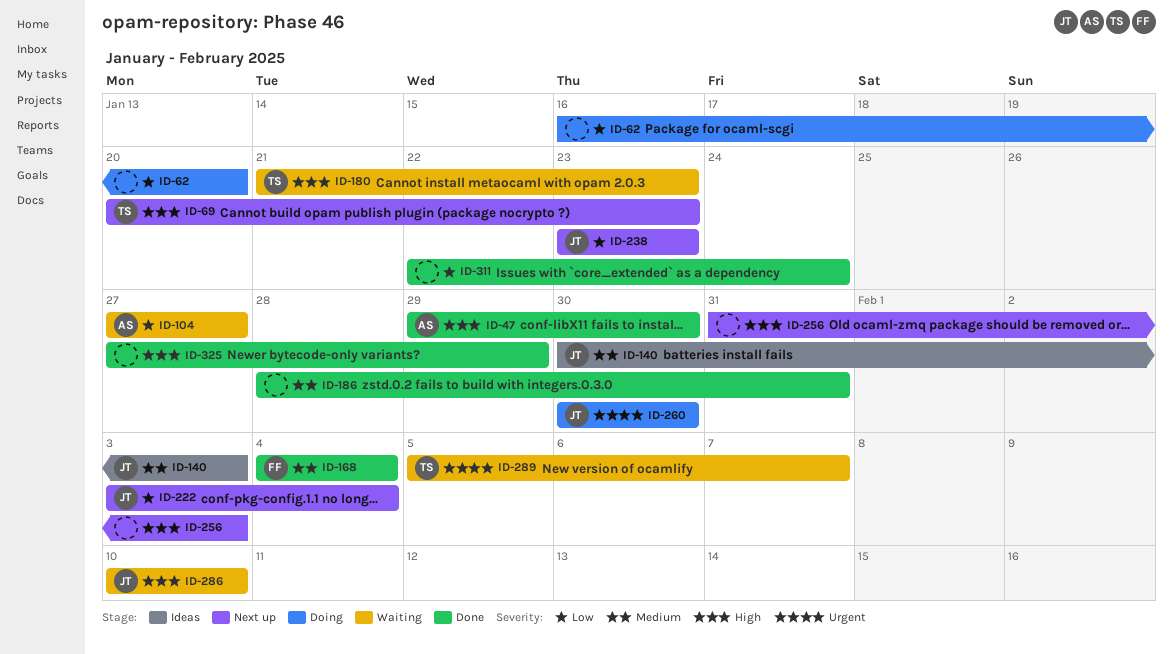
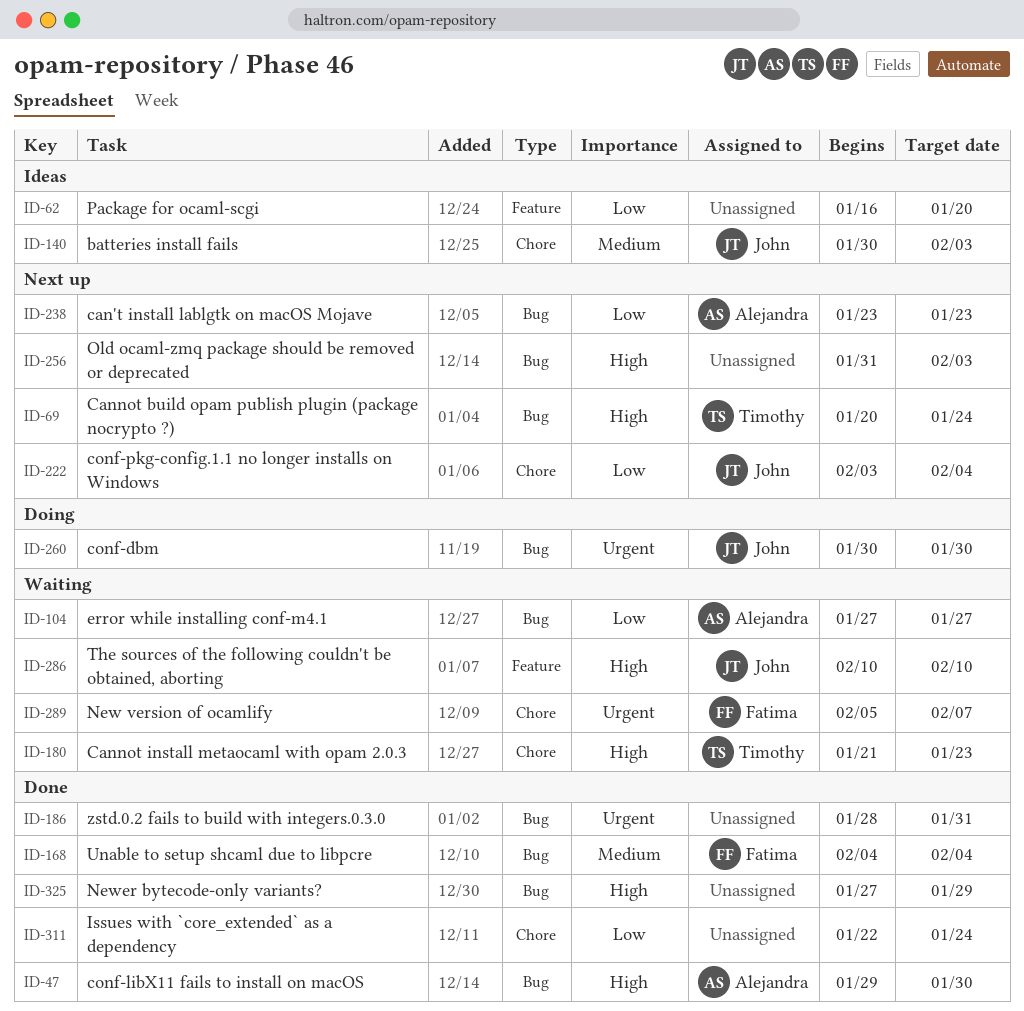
ID-62, status: Doing -> Ideas
ID-69, due: Jan 23 -> Jan 24
ID-186, priority: Medium -> Urgent
ID-238, owner: John -> Alejandra
ID-289, owner: Timothy -> Fatima

